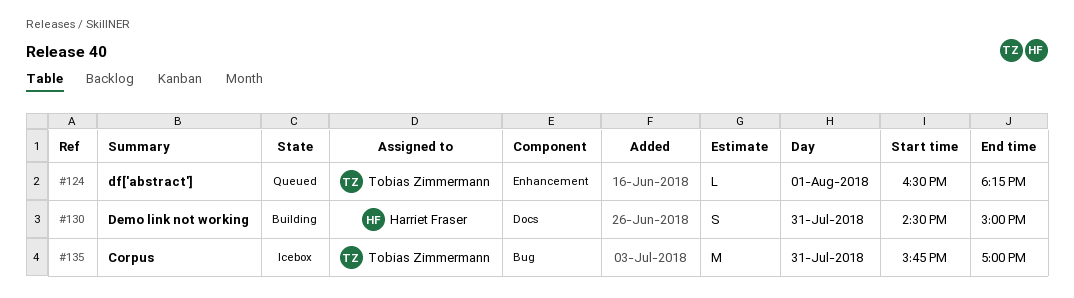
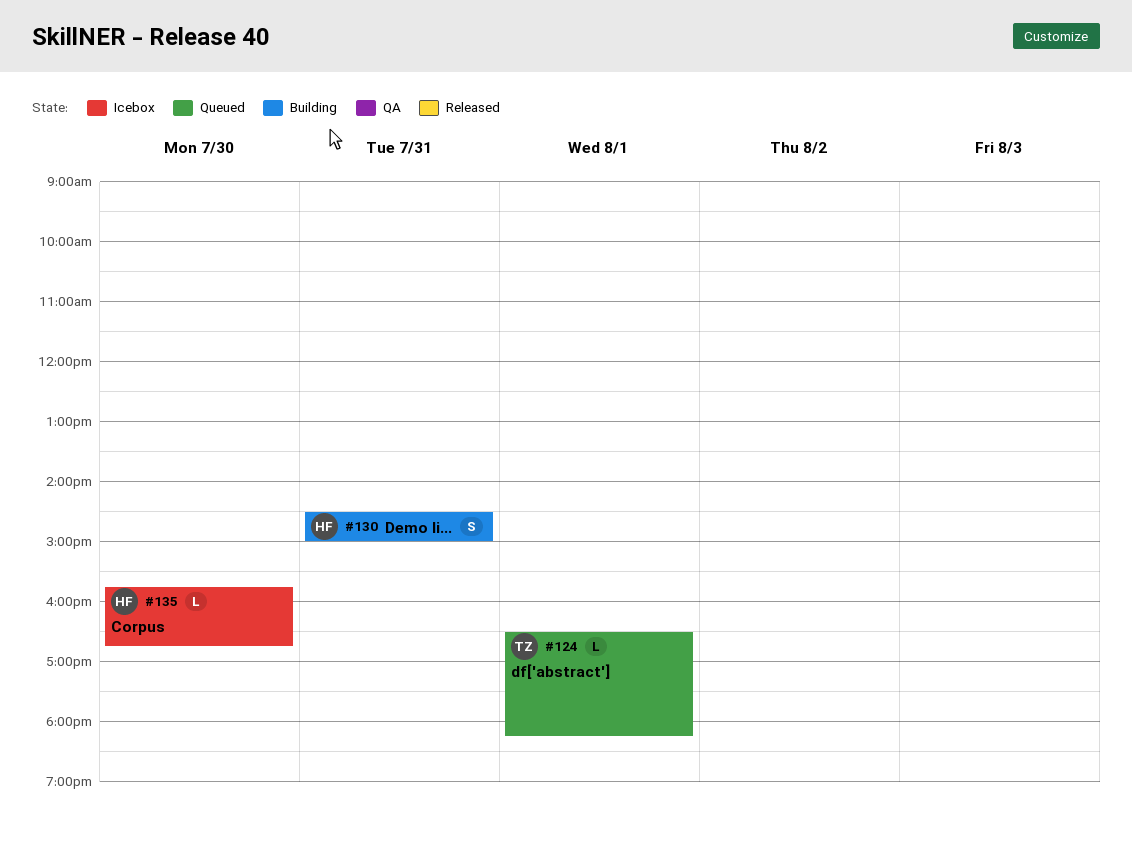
#135, owner: Tobias Zimmermann -> Harriet Fraser
#135, estimate: M -> L
#135, day: Jul 31 -> Jul 30
#135, ends: 17:00 -> 16:45

